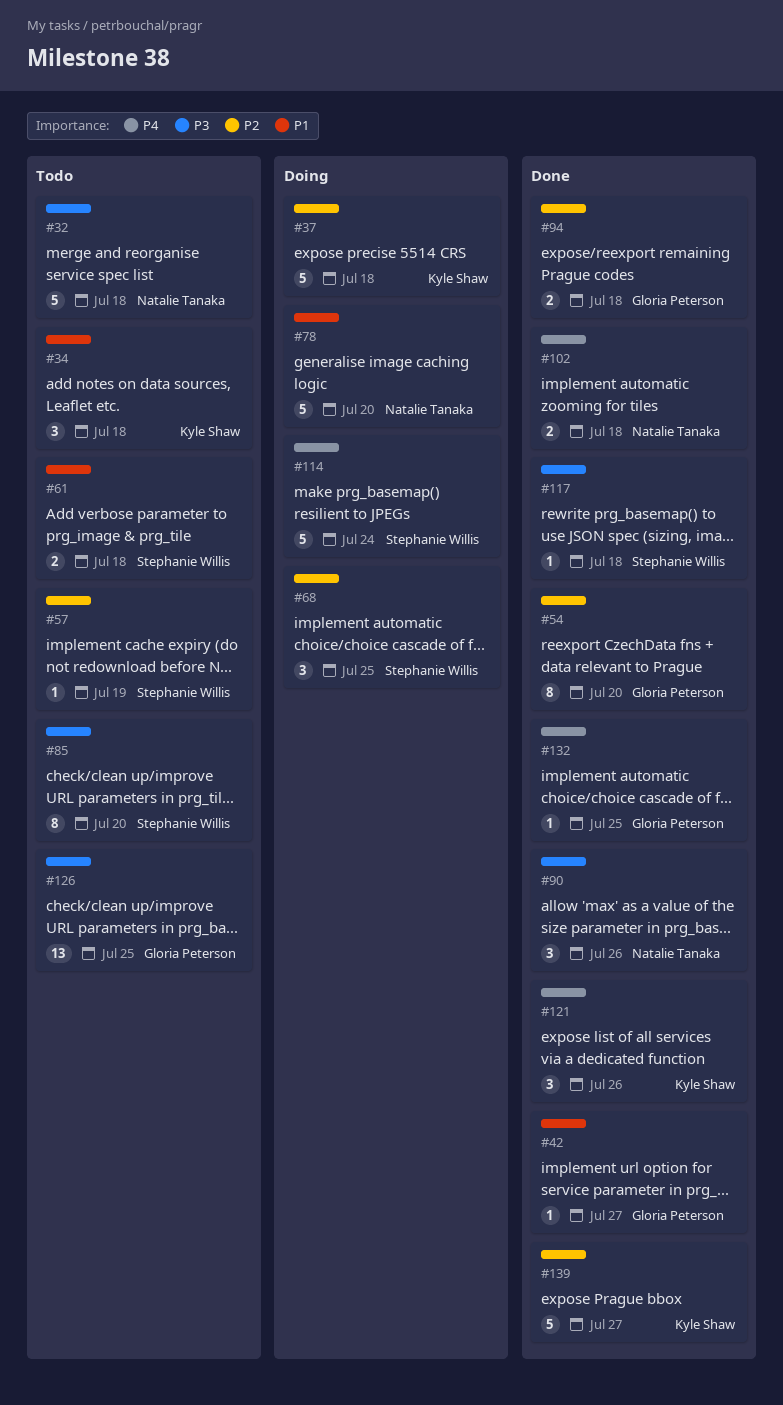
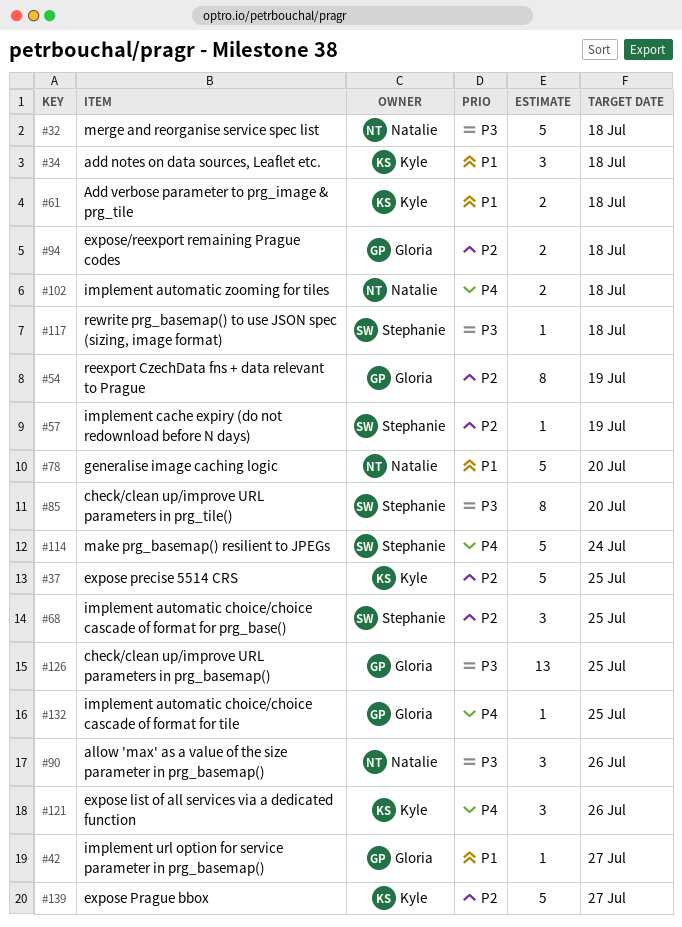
#37, due: Jul 18 -> Jul 25
#54, due: Jul 20 -> Jul 19
#61, owner: Stephanie Willis -> Kyle Shaw

